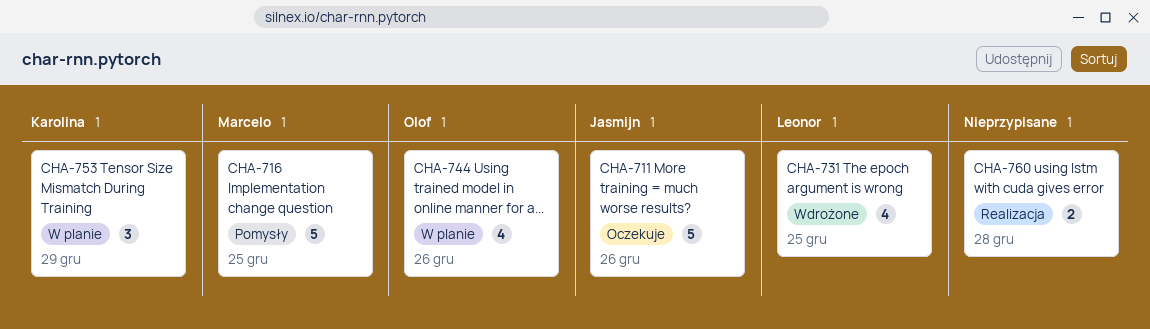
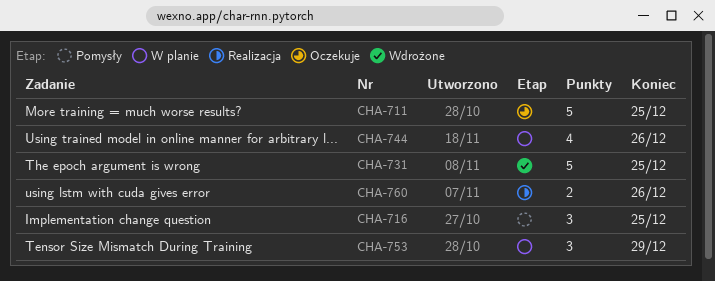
CHA-711, due: Dec 26 -> Dec 25
CHA-716, estimate: 5 -> 3
CHA-731, estimate: 4 -> 5
CHA-760, due: Dec 28 -> Dec 26

